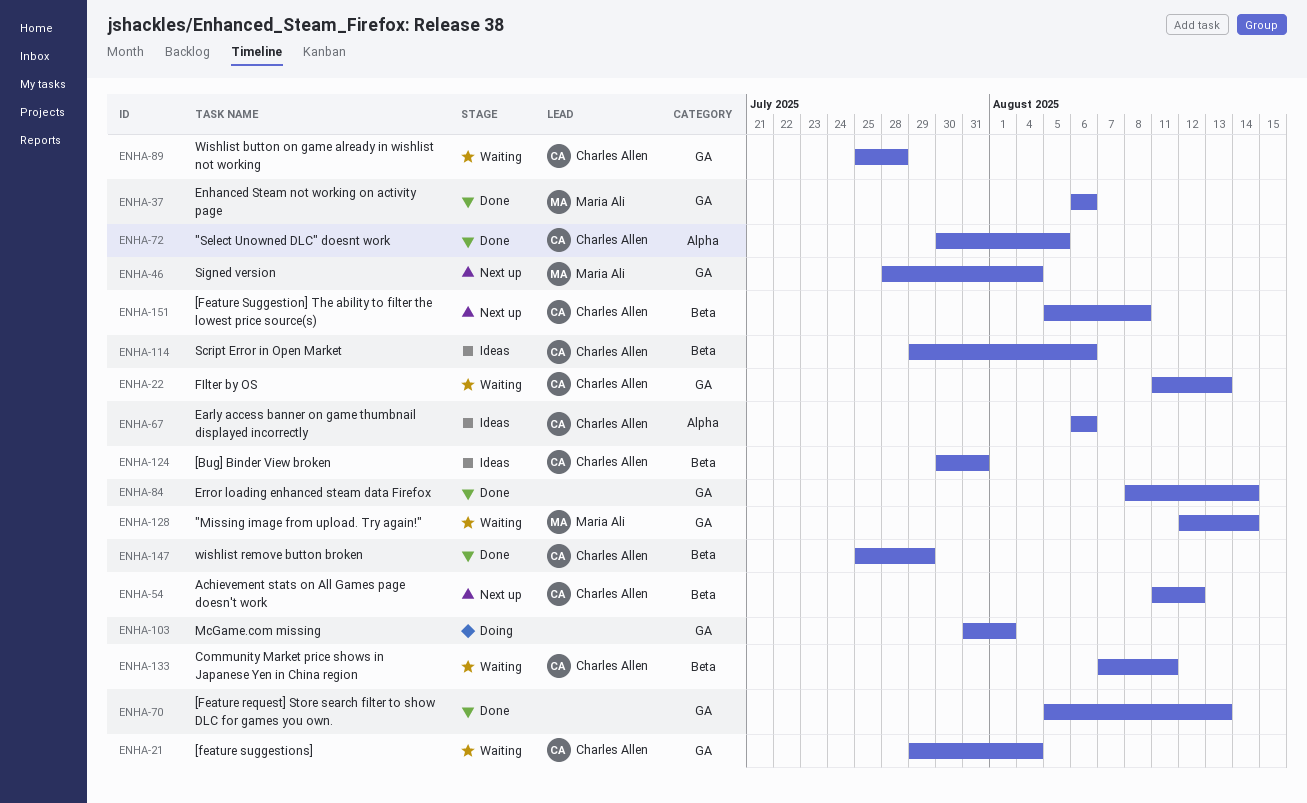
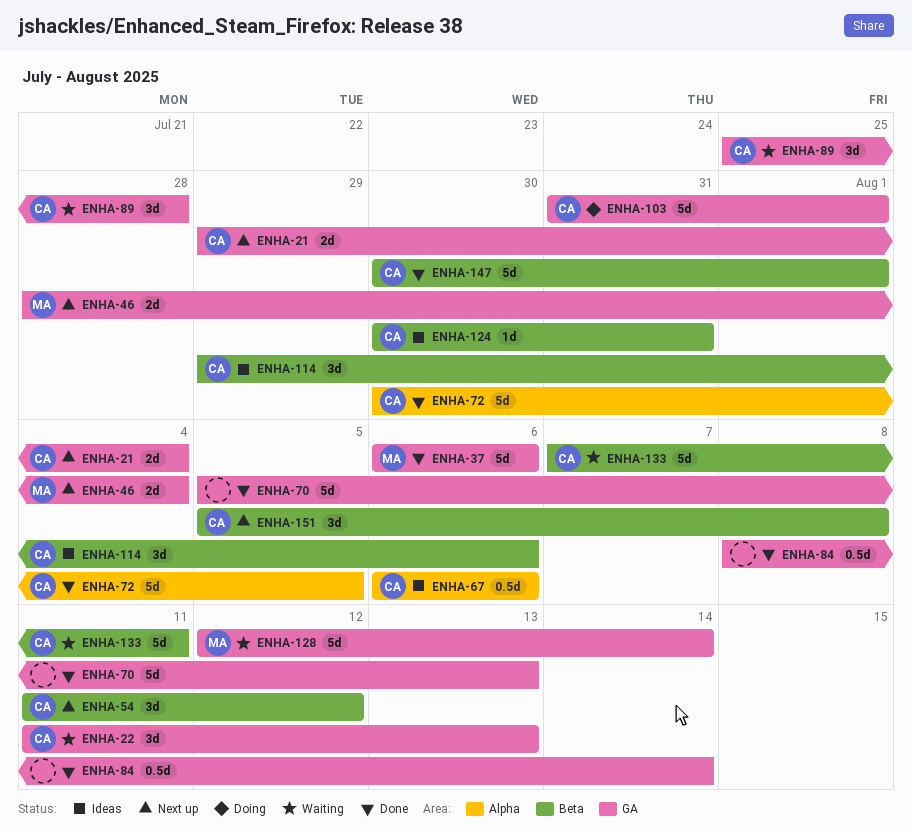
ENHA-21, status: Waiting -> Next up
ENHA-103, owner: none -> Charles Allen
ENHA-147, start: Jul 25 -> Jul 30
ENHA-147, due: Jul 29 -> Aug 1

